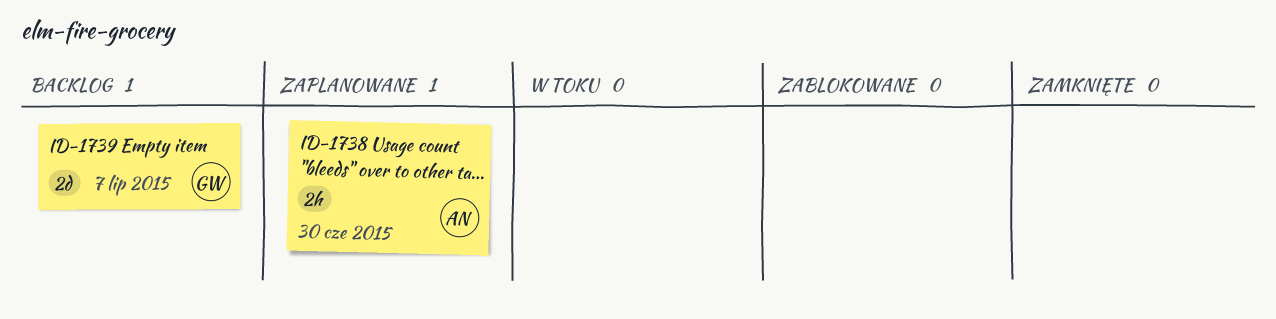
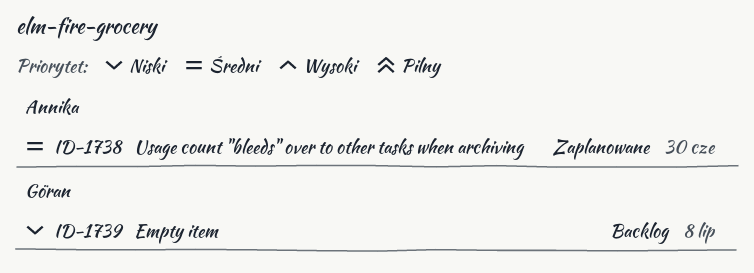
ID-1739, due: Jul 7 -> Jul 8

